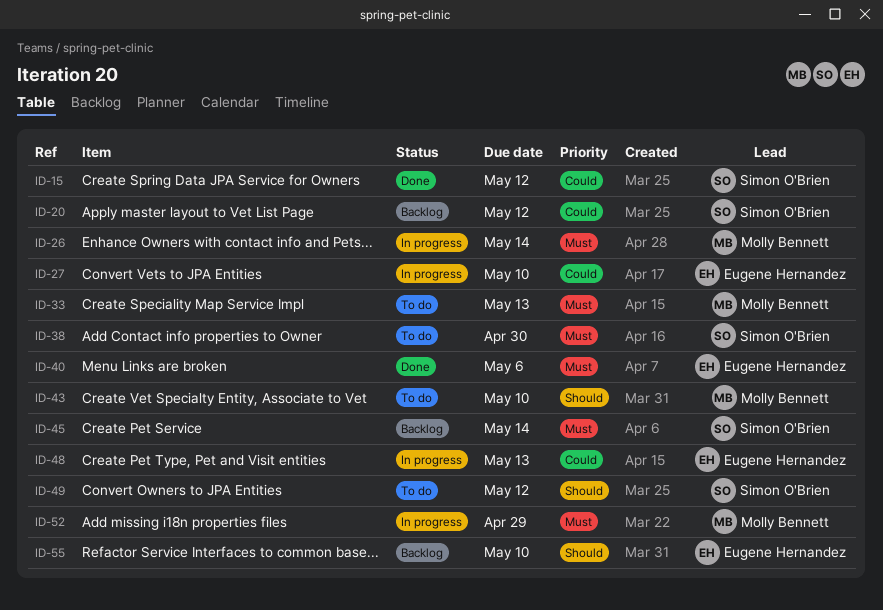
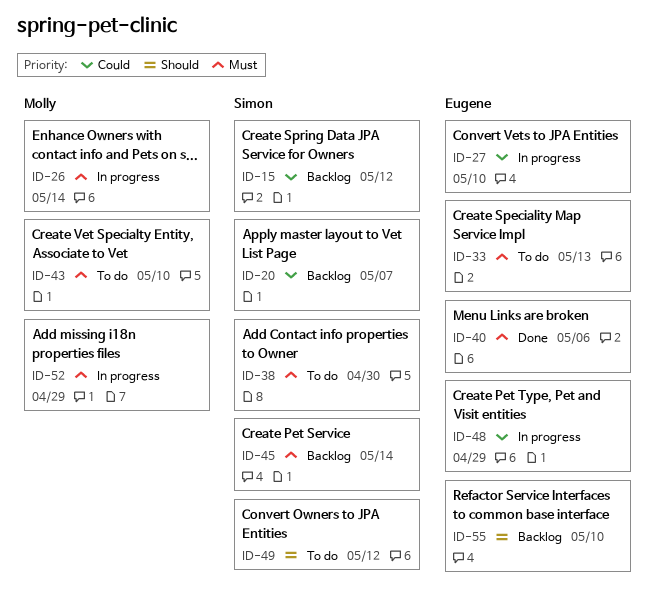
ID-15, status: Done -> Backlog
ID-20, due: May 12 -> May 7
ID-33, owner: Molly Bennett -> Eugene Hernandez
ID-43, priority: Should -> Must
ID-48, due: May 13 -> Apr 29

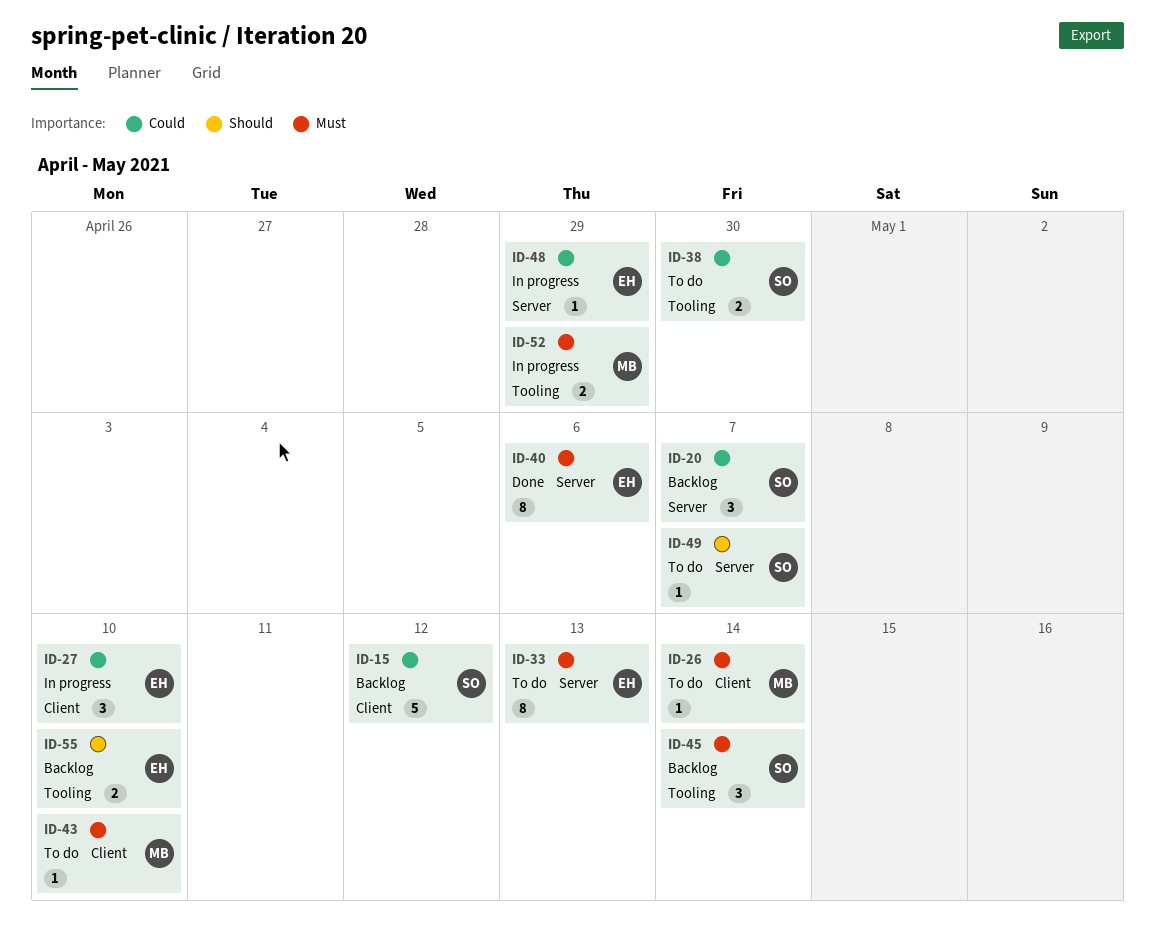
ID-26, status: In progress -> To do
ID-38, priority: Must -> Could
ID-49, due: May 12 -> May 7

